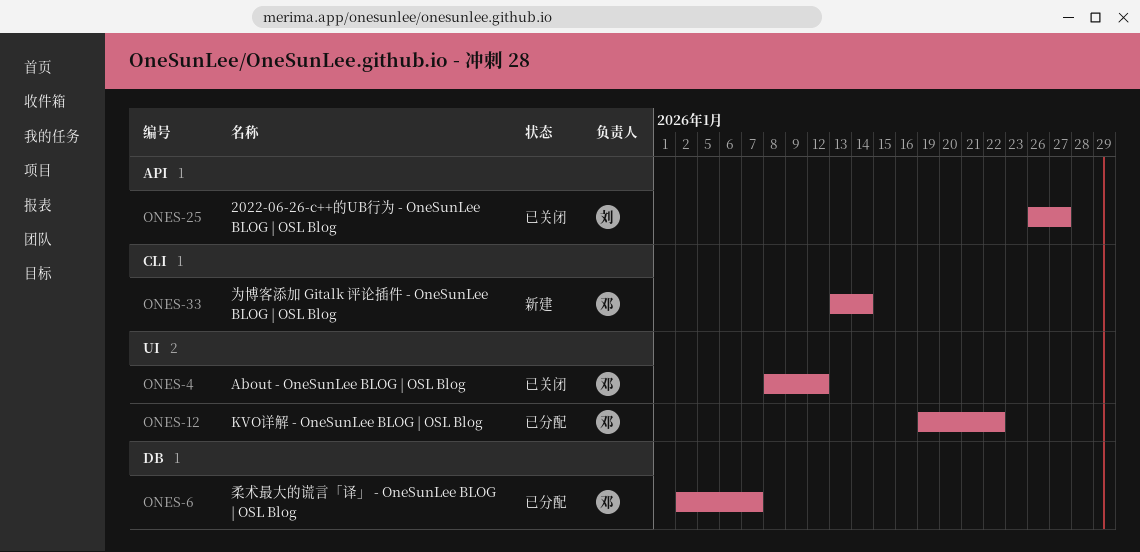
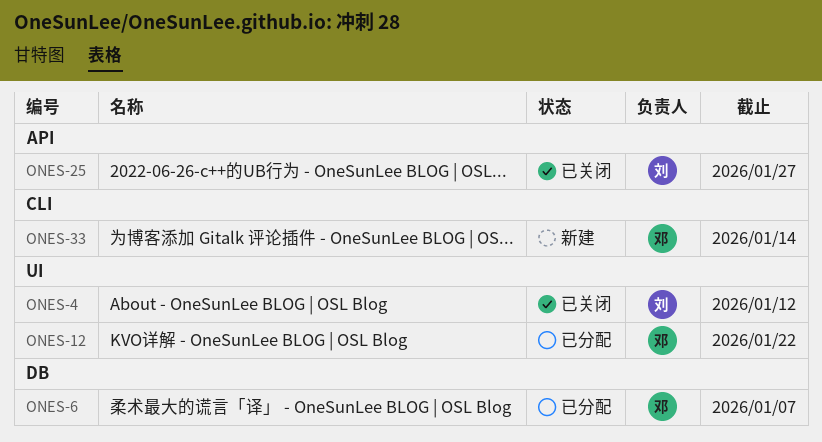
ONES-4, owner: 邓 -> 刘

